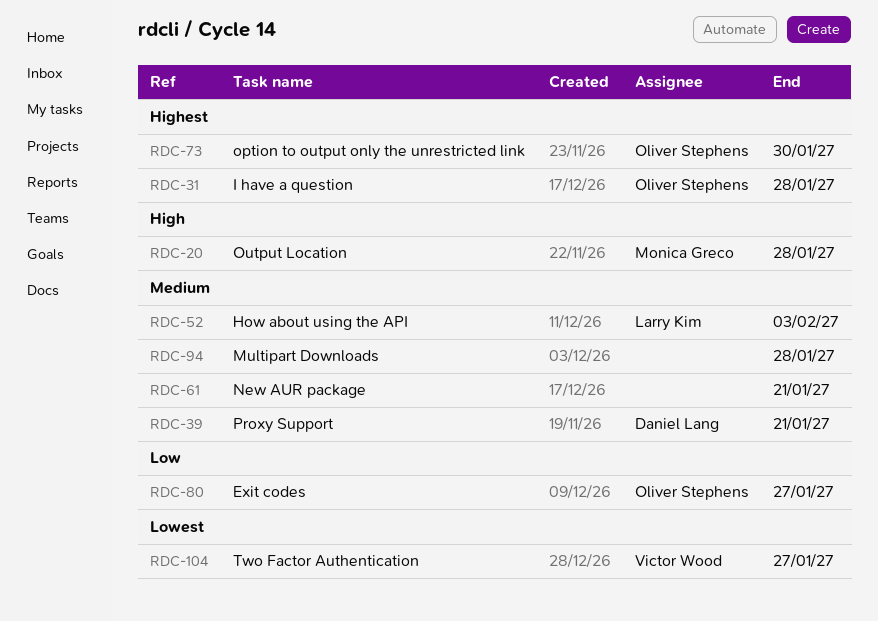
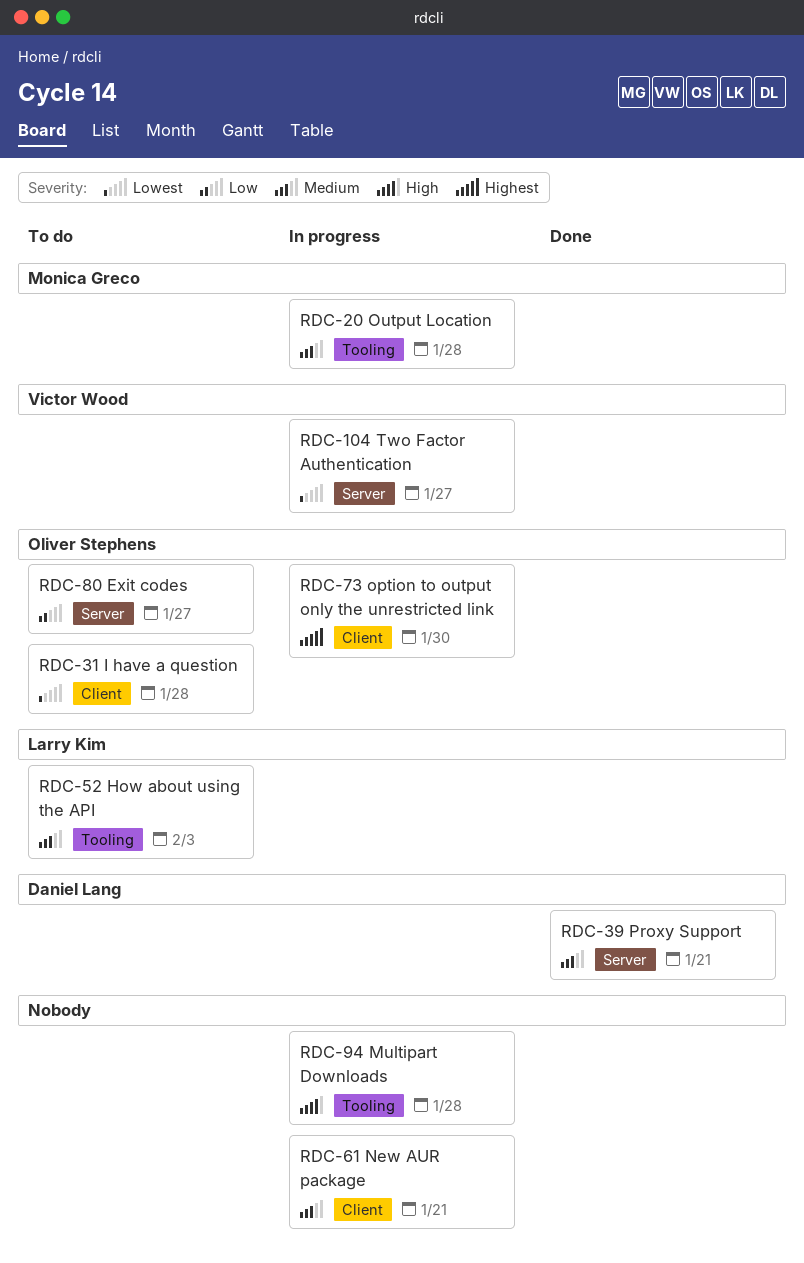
RDC-20, priority: High -> Medium
RDC-31, priority: Highest -> Lowest
RDC-94, priority: Medium -> High

